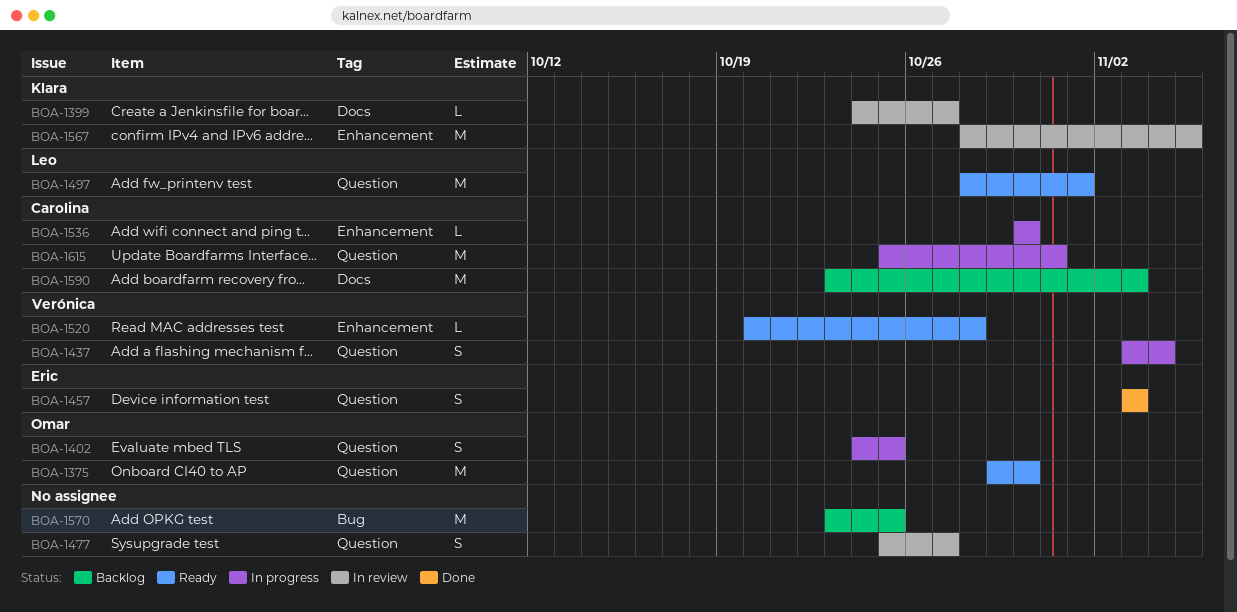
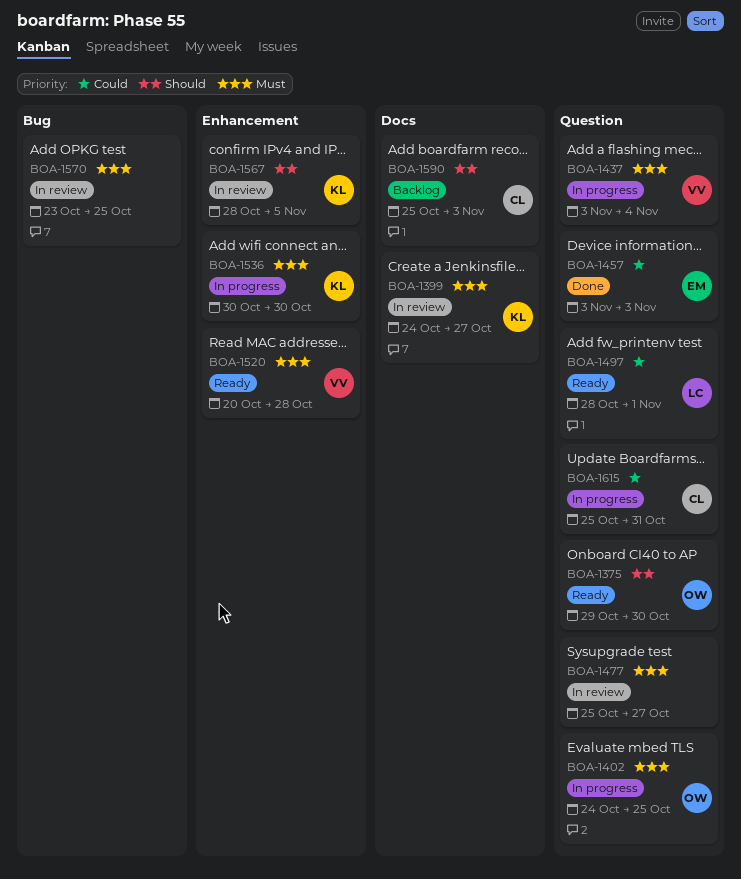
BOA-1536, owner: Carolina -> Klara
BOA-1570, status: Backlog -> In review
BOA-1590, start: Oct 23 -> Oct 25

